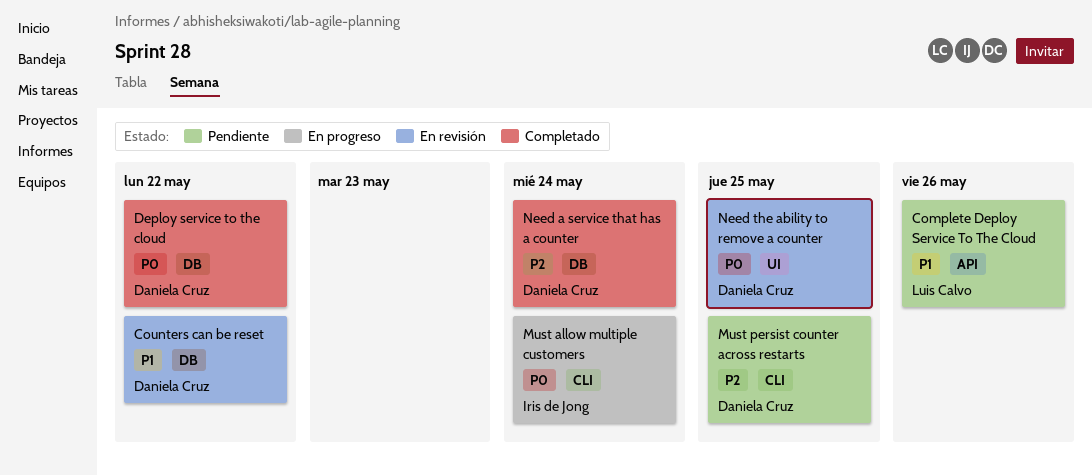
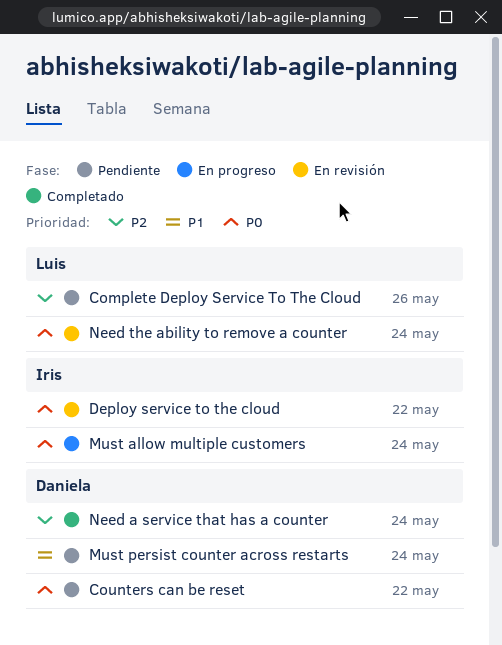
Complete Deploy Service To The Cloud, priority: P1 -> P2
Counters can be reset, status: En revisión -> Pendiente
Counters can be reset, priority: P1 -> P0
Deploy service to the cloud, status: Completado -> En revisión
Deploy service to the cloud, owner: Daniela Cruz -> Iris de Jong
Must persist counter across restarts, priority: P2 -> P1
Must persist counter across restarts, due: May 25 -> May 24
Need the ability to remove a counter, owner: Daniela Cruz -> Luis Calvo
Need the ability to remove a counter, due: May 25 -> May 24

